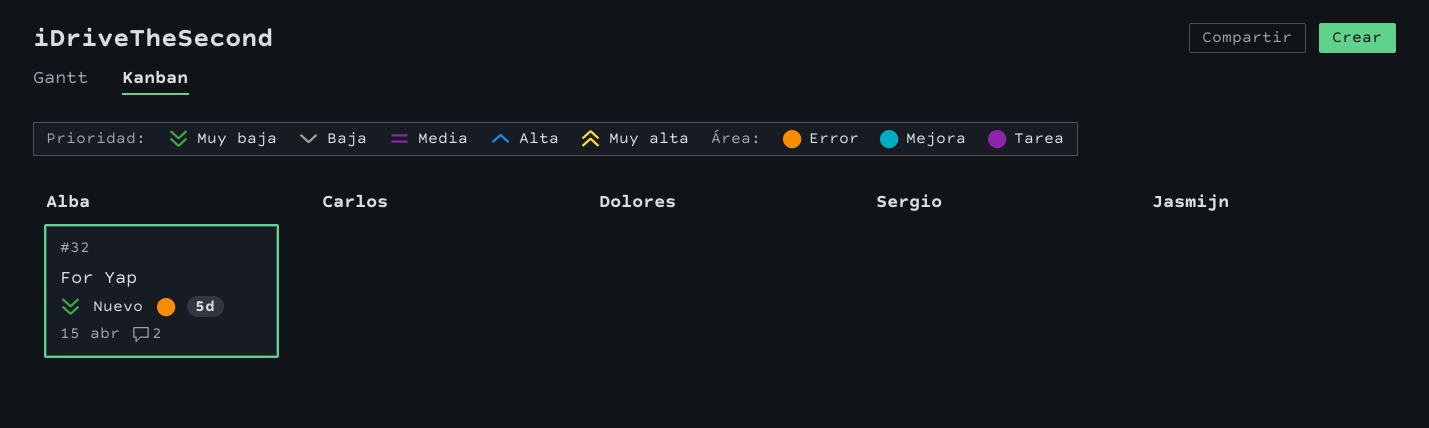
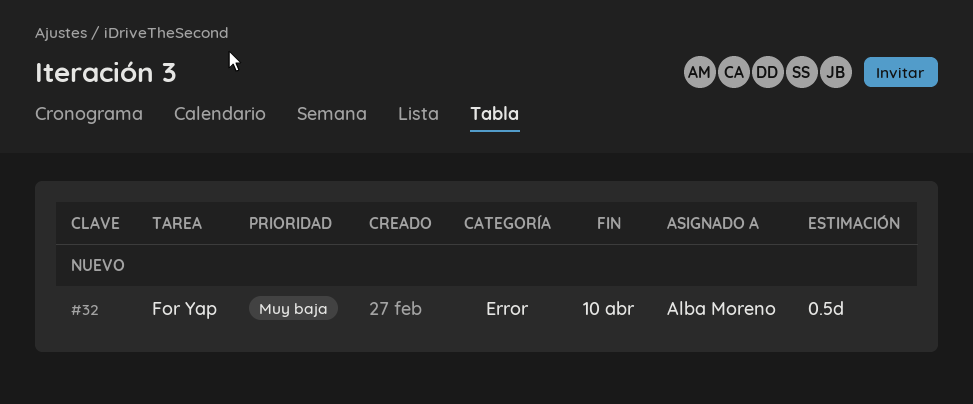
#32, estimate: 5d -> 0.5d
#32, due: Apr 15 -> Apr 10

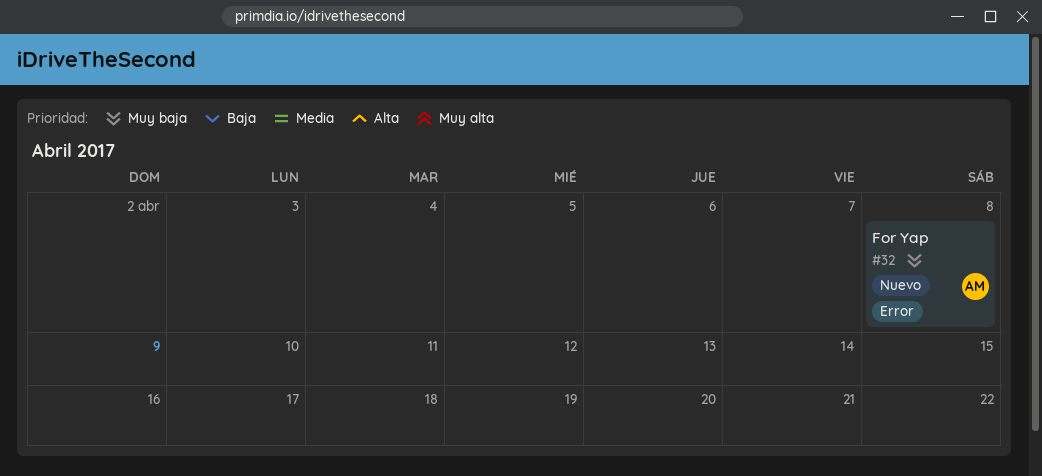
#32, due: Apr 10 -> Apr 8

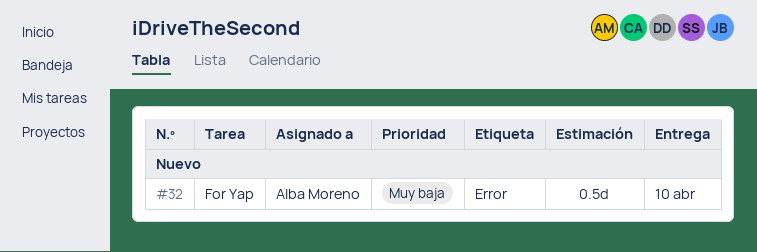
#32, due: Apr 8 -> Apr 10

